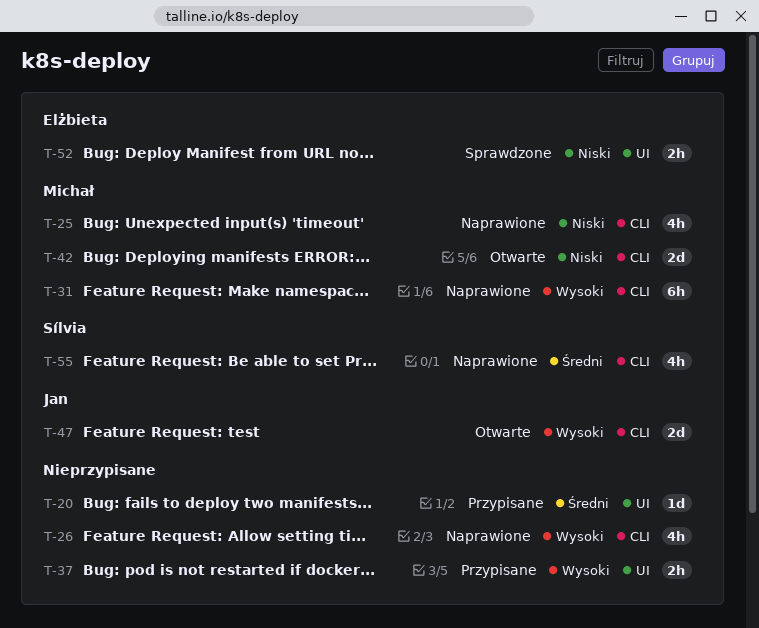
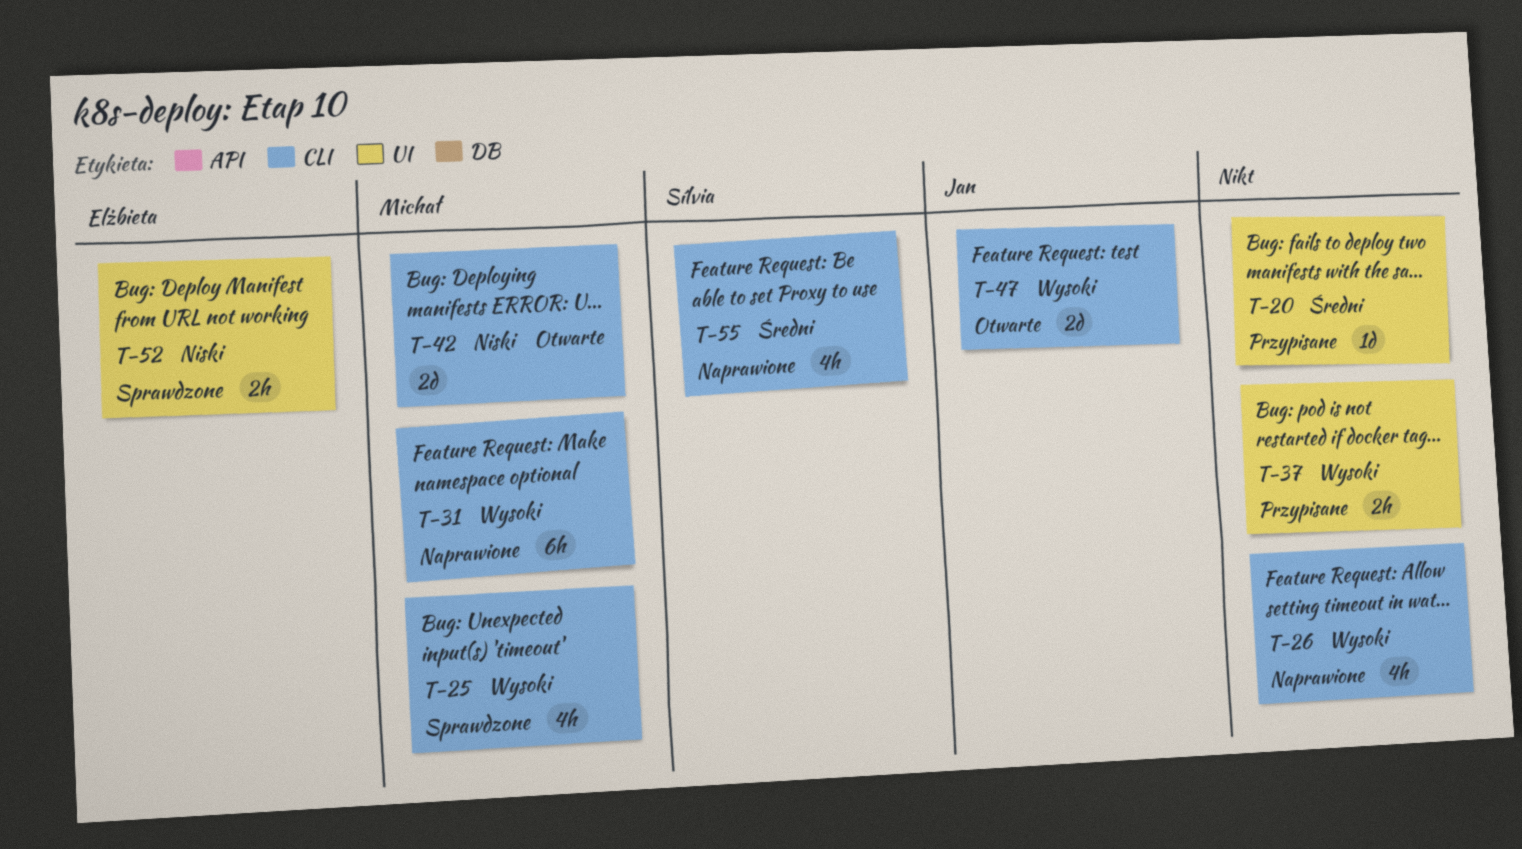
T-25, status: Naprawione -> Sprawdzone
T-25, priority: Niski -> Wysoki

